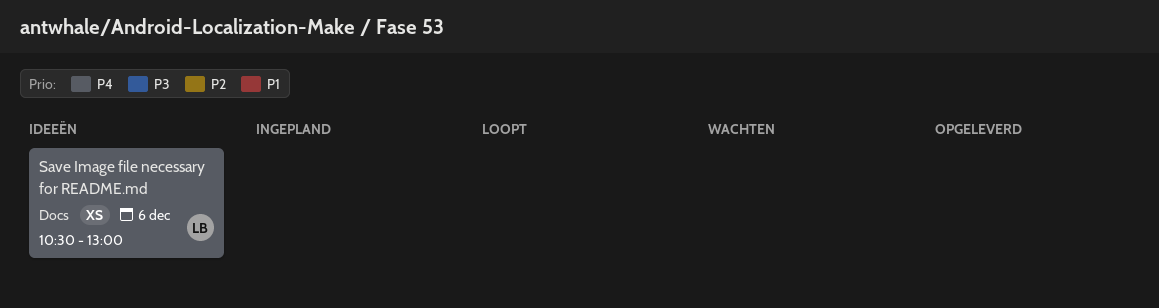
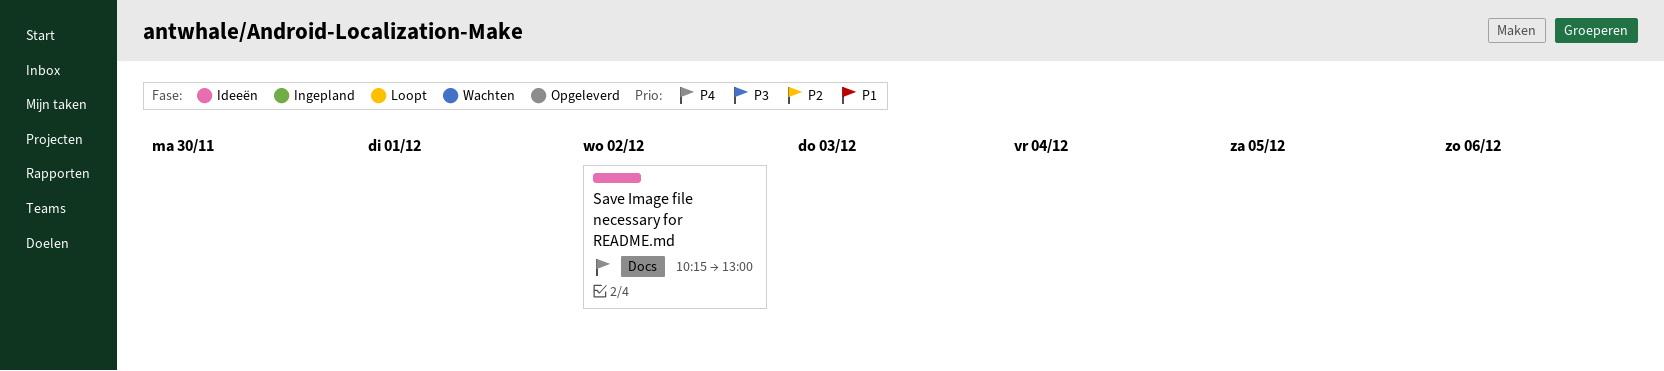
Save Image file necessary for README.md, day: Dec 6 -> Dec 2
Save Image file necessary for README.md, begins: 10:30 -> 10:15

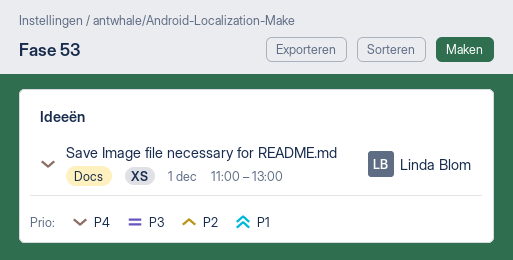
Save Image file necessary for README.md, day: Dec 2 -> Dec 1
Save Image file necessary for README.md, begins: 10:15 -> 11:00

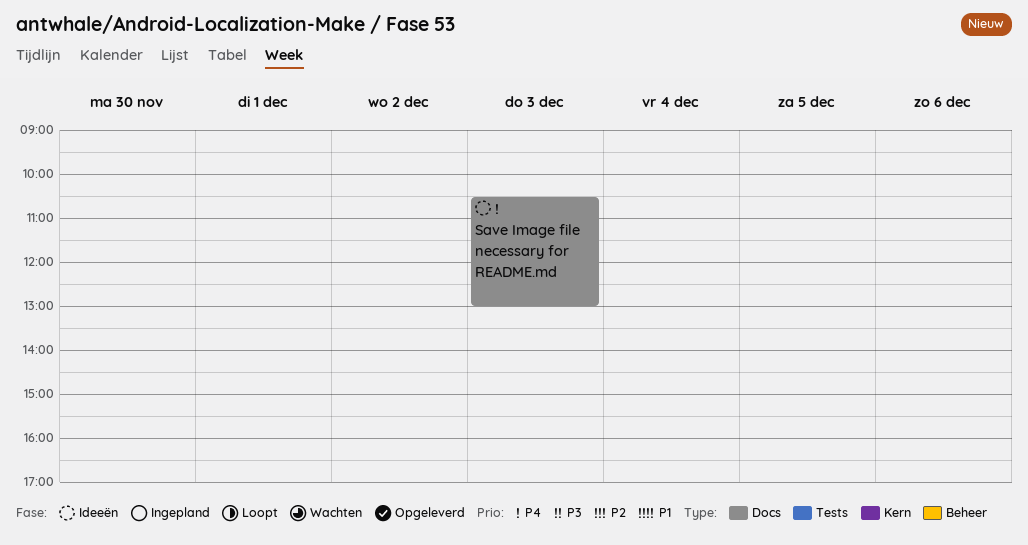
Save Image file necessary for README.md, day: Dec 1 -> Dec 3
Save Image file necessary for README.md, begins: 11:00 -> 10:30

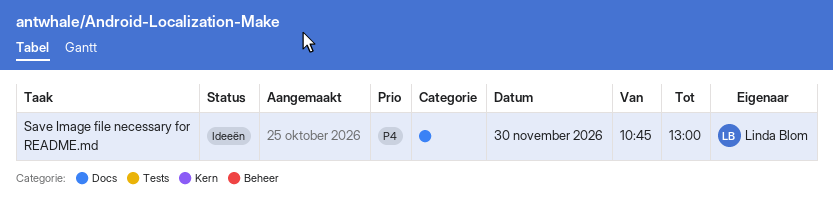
Save Image file necessary for README.md, day: Dec 3 -> Nov 30
Save Image file necessary for README.md, begins: 10:30 -> 10:45

